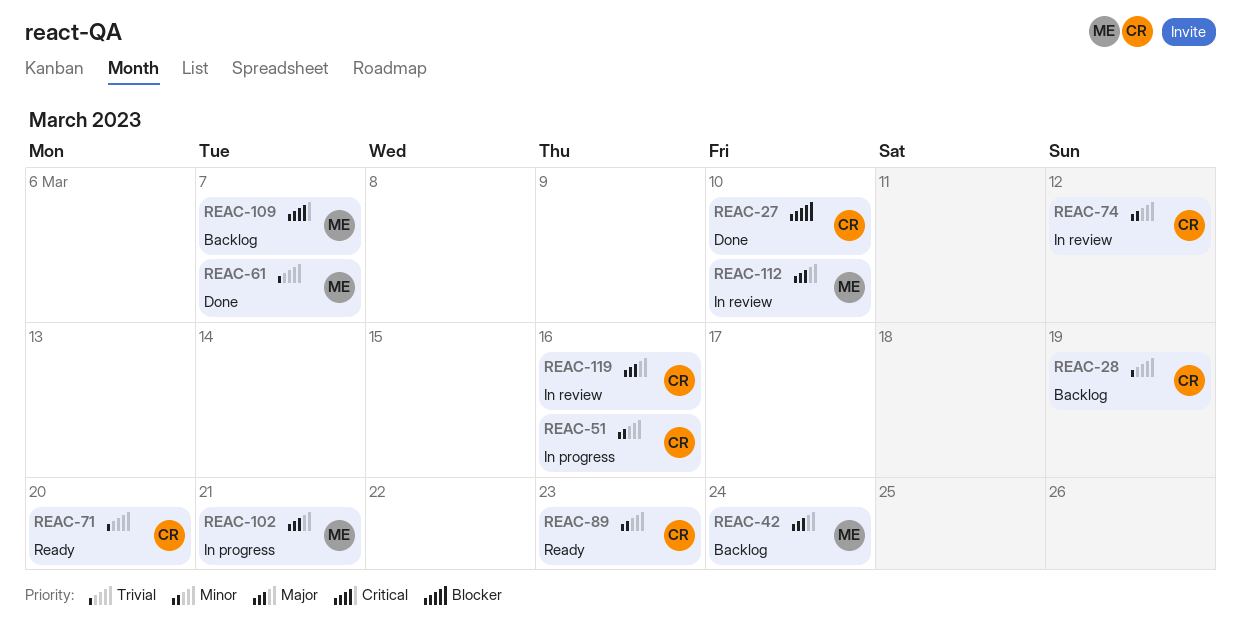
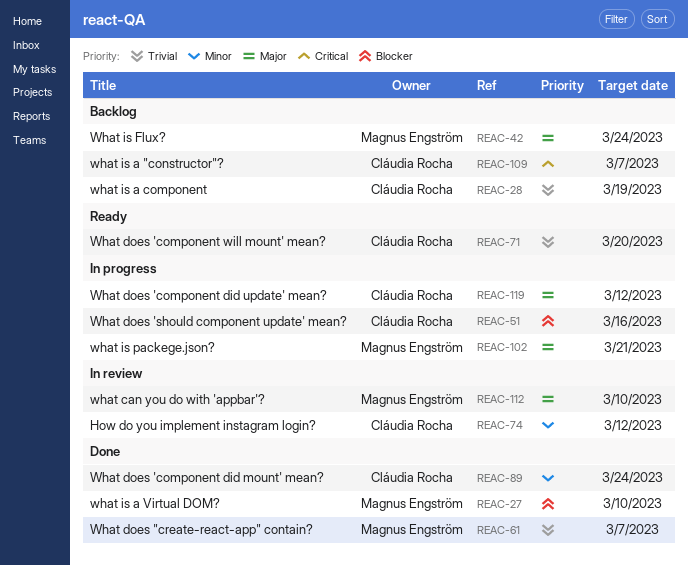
REAC-27, owner: Cláudia Rocha -> Magnus Engström
REAC-51, priority: Minor -> Blocker
REAC-89, status: Ready -> Done
REAC-89, due: Mar 23 -> Mar 24
REAC-109, owner: Magnus Engström -> Cláudia Rocha
REAC-119, status: In review -> In progress
REAC-119, due: Mar 16 -> Mar 12

